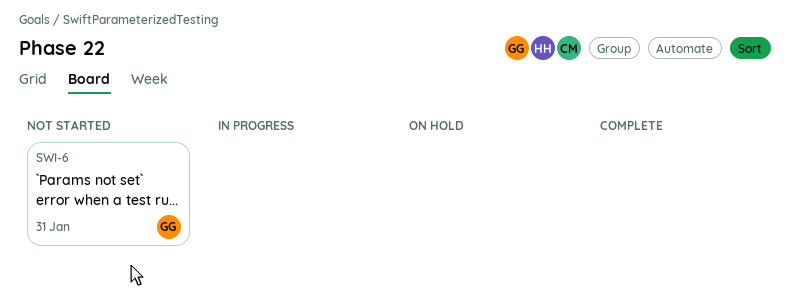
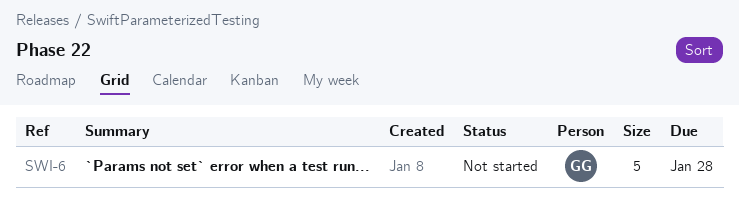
SWI-6, due: Jan 31 -> Jan 28

